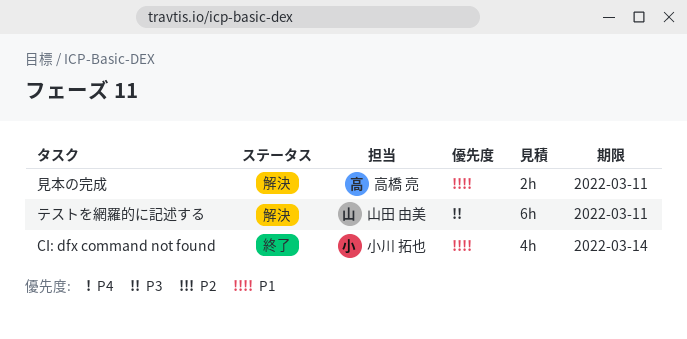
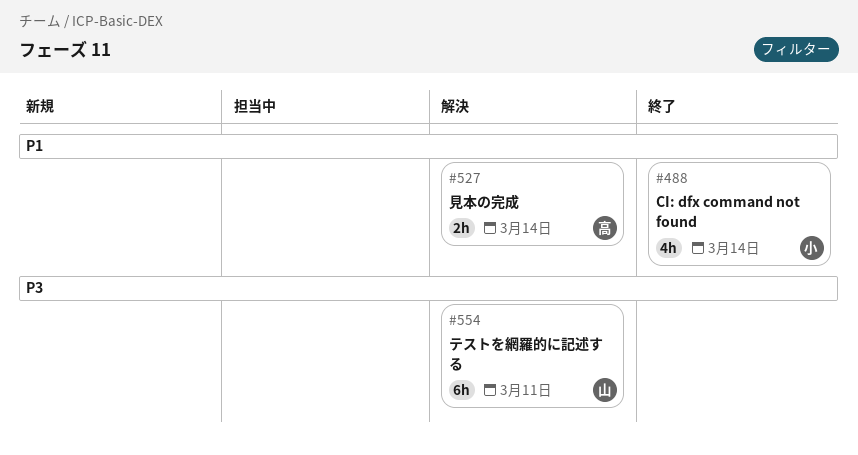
見本の完成, due: Mar 11 -> Mar 14

